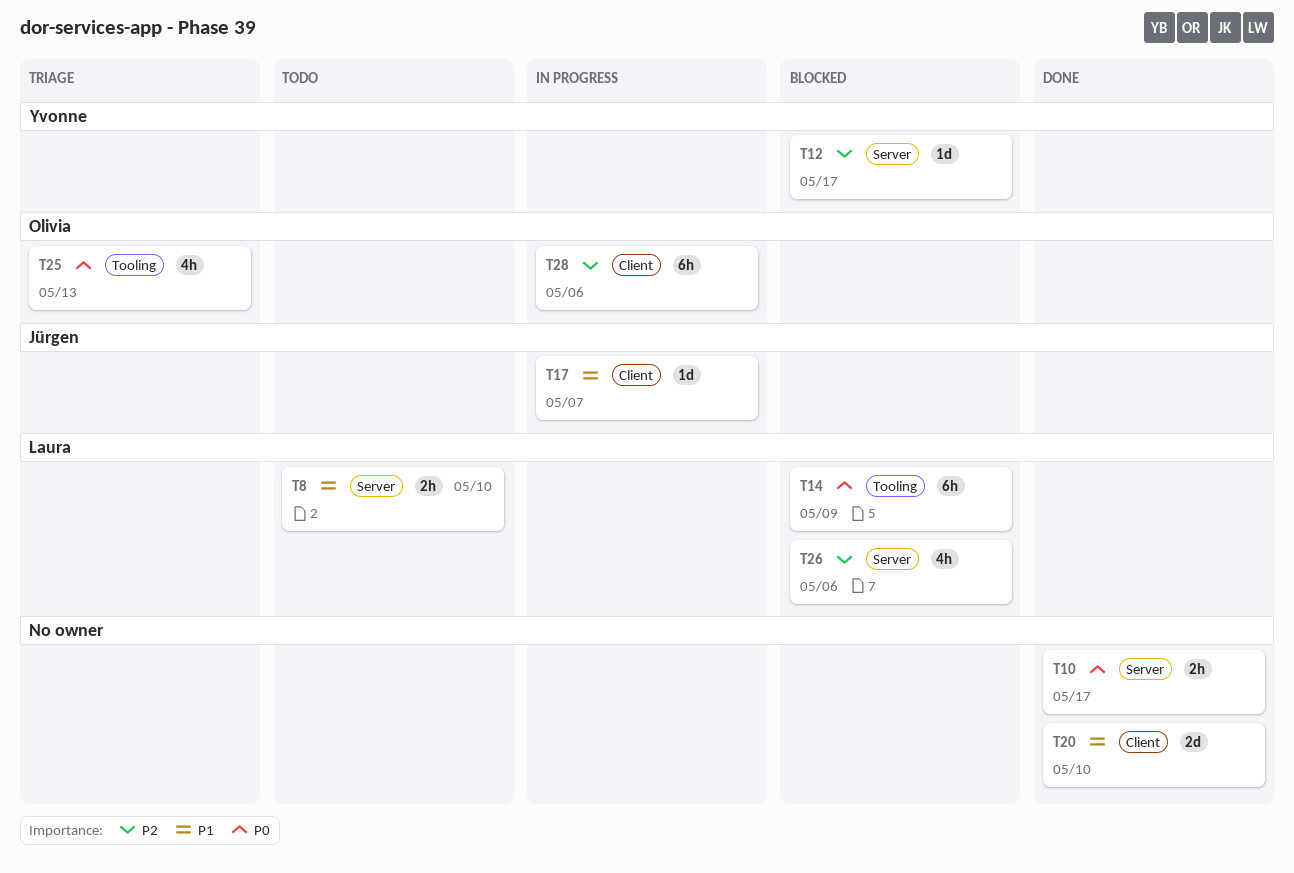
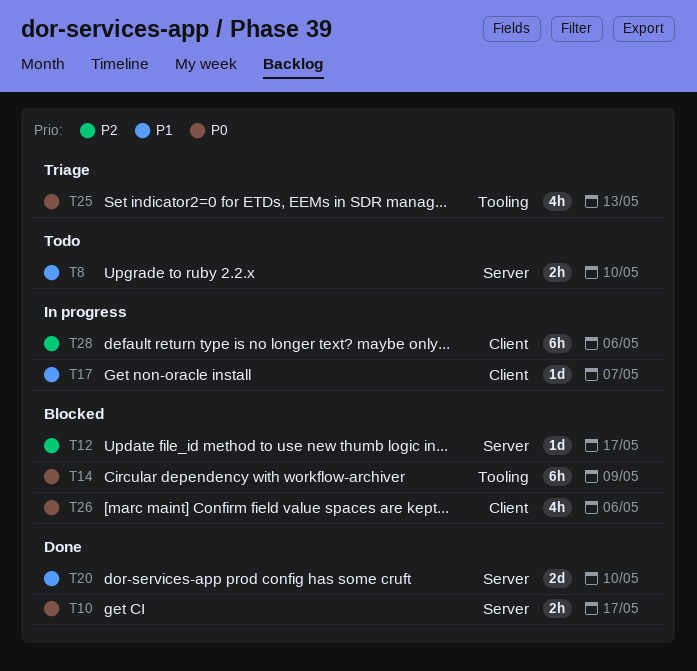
T20, label: Client -> Server
T26, priority: P2 -> P0
T26, label: Server -> Client

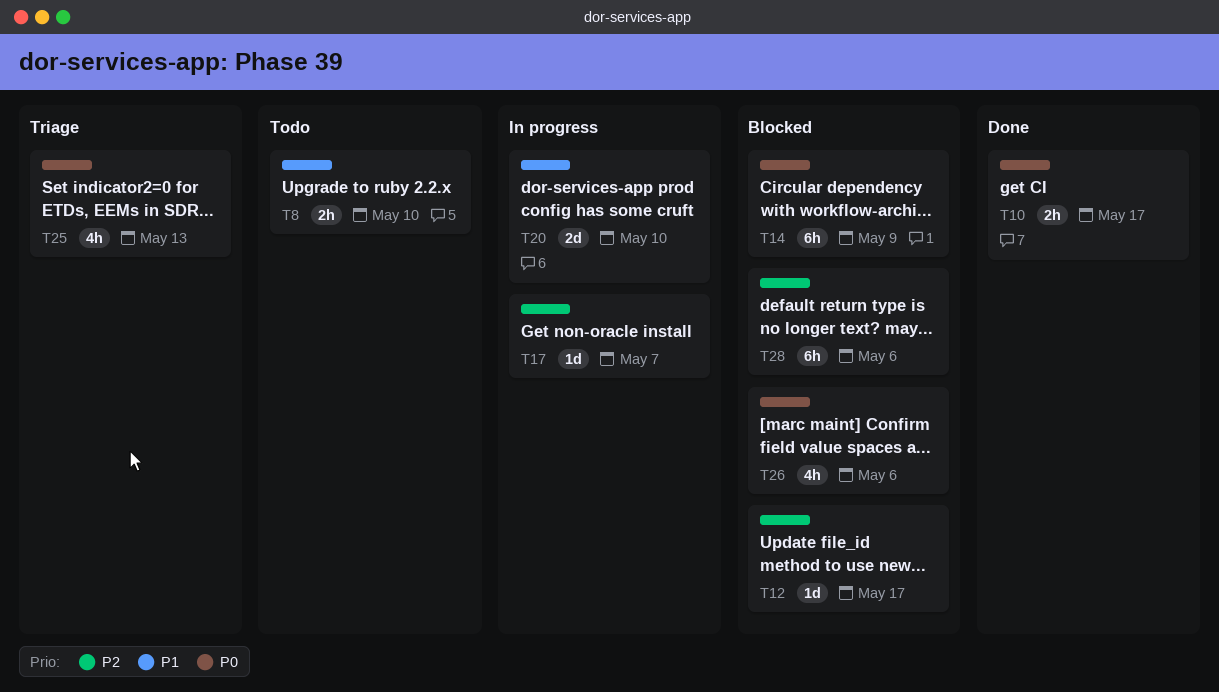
T17, priority: P1 -> P2
T20, status: Done -> In progress
T28, status: In progress -> Blocked

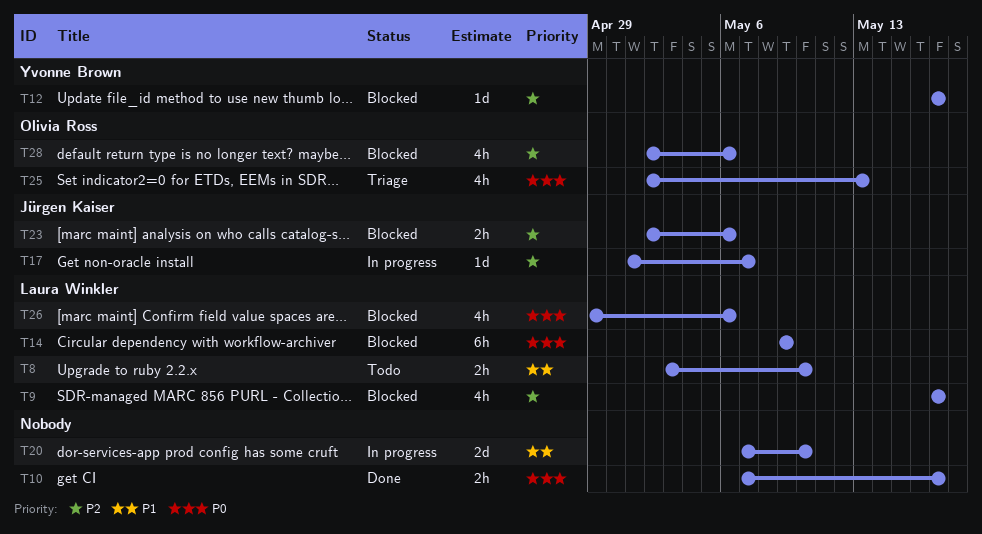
T9: none -> present
T23: none -> present
T28, estimate: 6h -> 4h

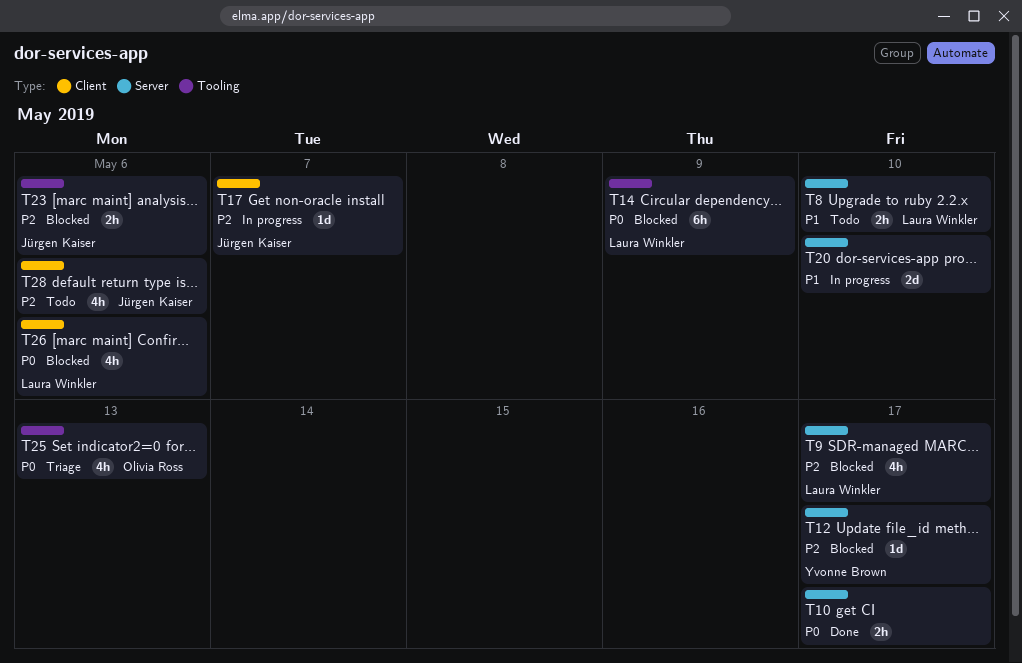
T28, status: Blocked -> Todo
T28, owner: Olivia Ross -> Jürgen Kaiser

